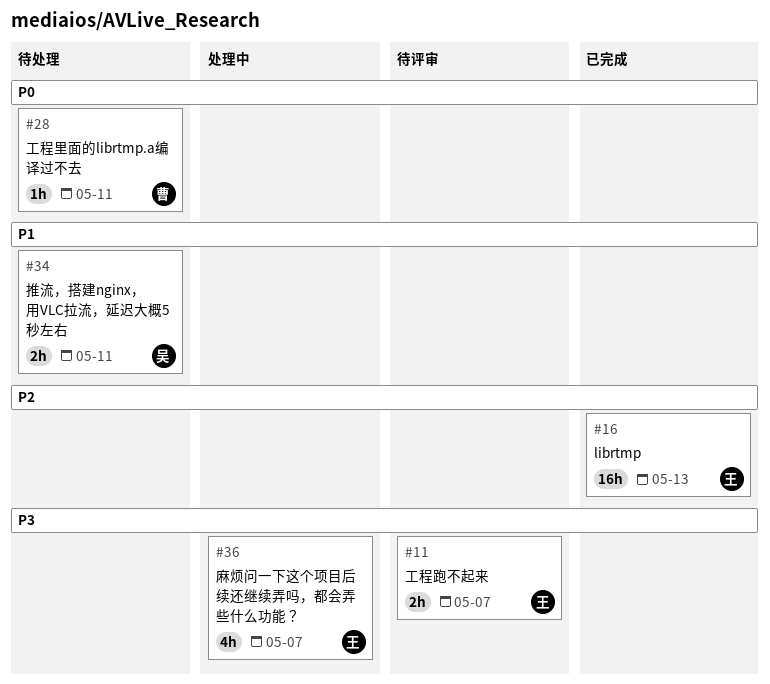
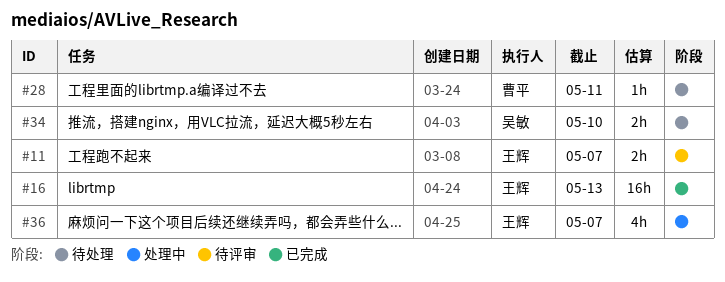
#34, due: May 11 -> May 10

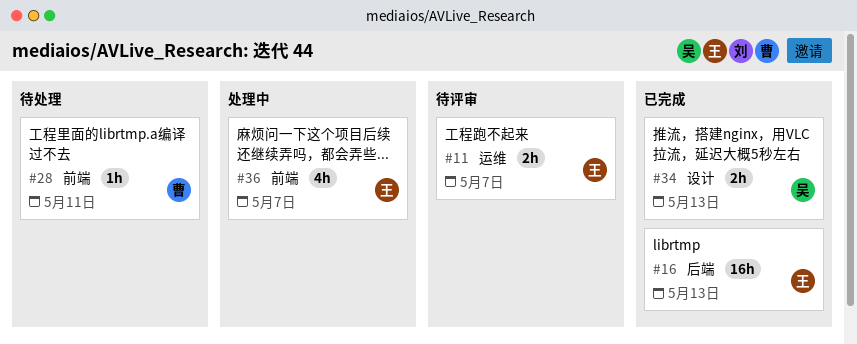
#34, status: 待处理 -> 已完成
#34, due: May 10 -> May 13

